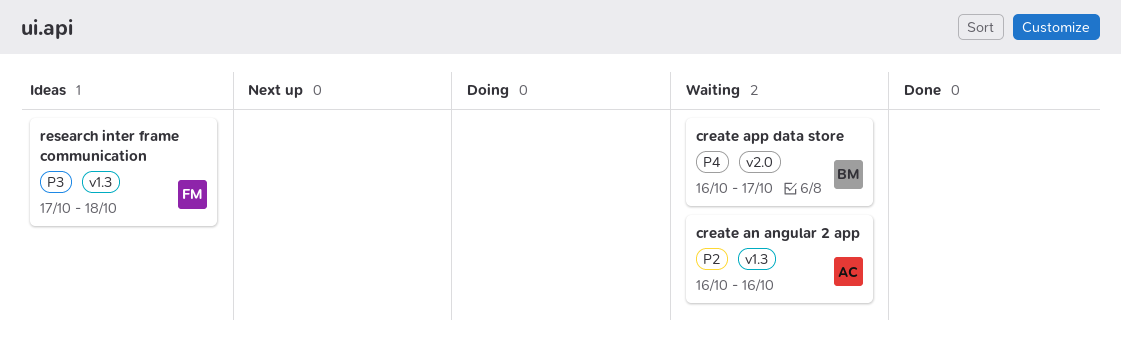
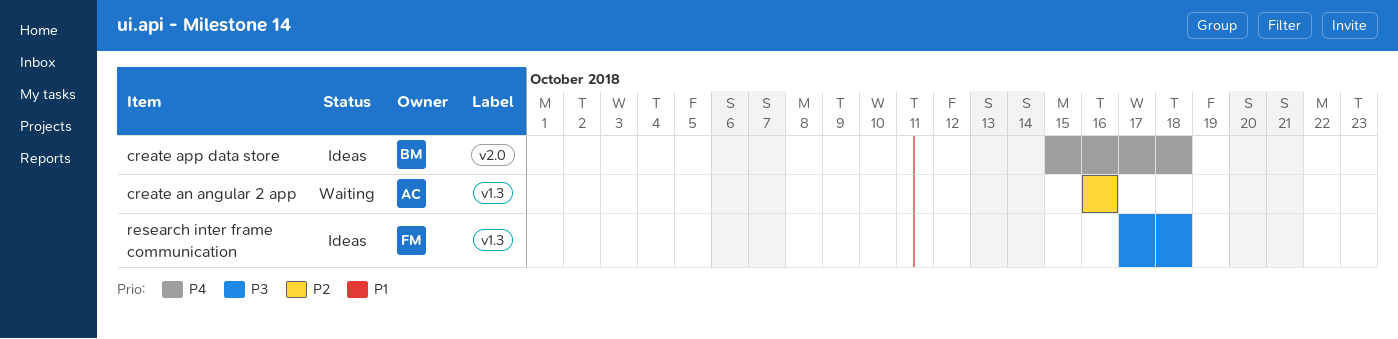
create app data store, status: Waiting -> Ideas
create app data store, start: Oct 16 -> Oct 15
create app data store, due: Oct 17 -> Oct 18

